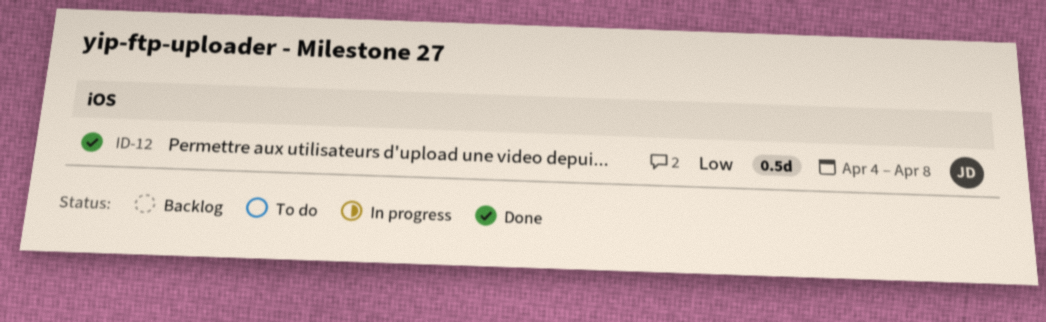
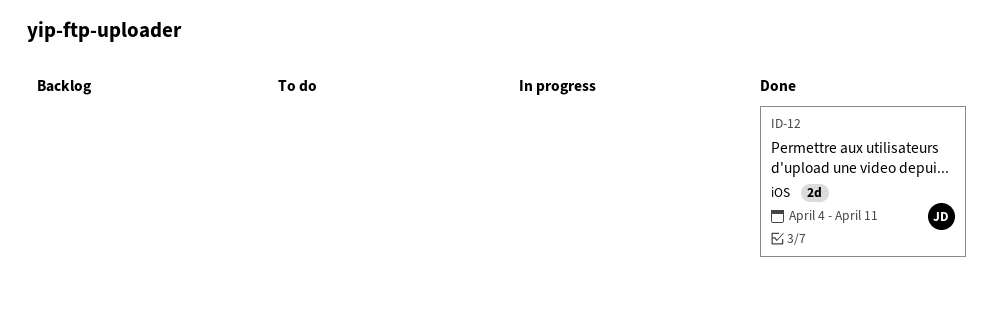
ID-12, estimate: 0.5d -> 2d
ID-12, due: Apr 8 -> Apr 11

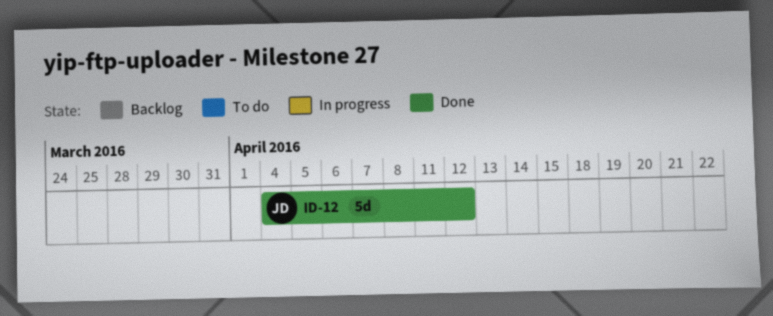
ID-12, estimate: 2d -> 5d
ID-12, due: Apr 11 -> Apr 12

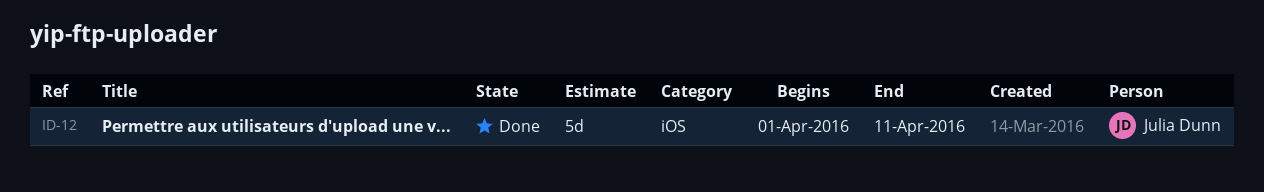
ID-12, start: Apr 4 -> Apr 1
ID-12, due: Apr 12 -> Apr 11

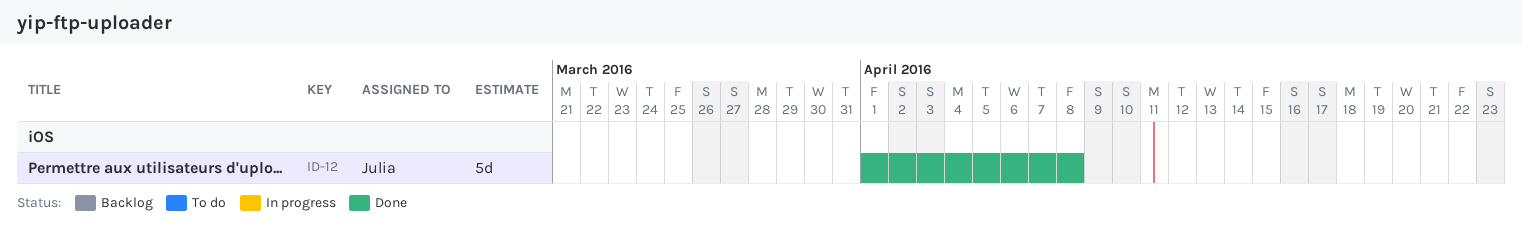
ID-12, due: Apr 11 -> Apr 8

